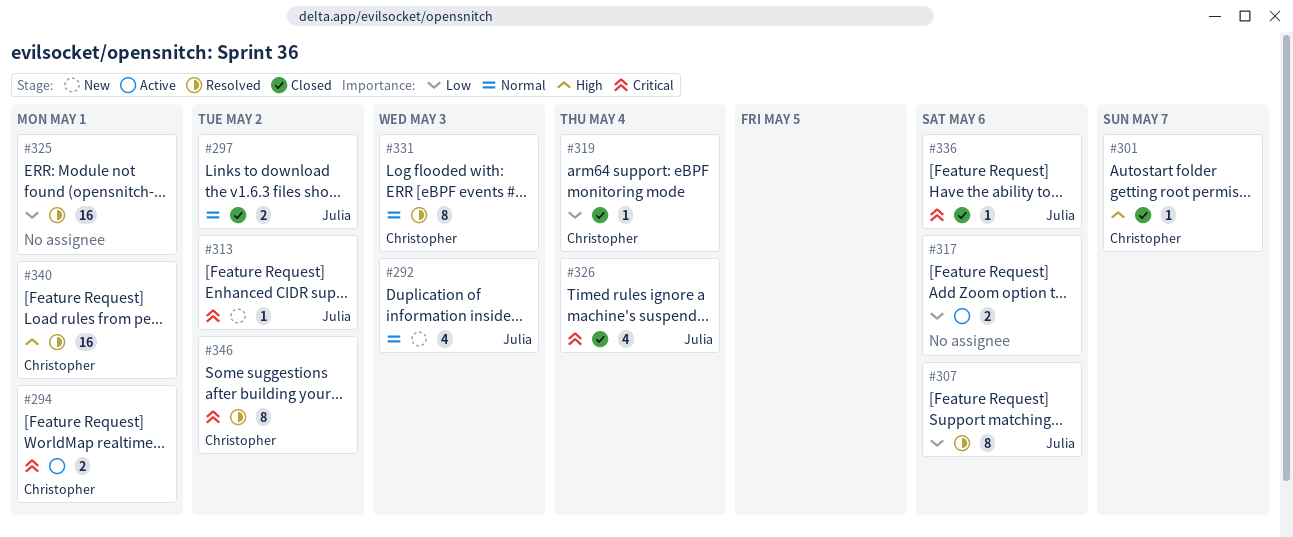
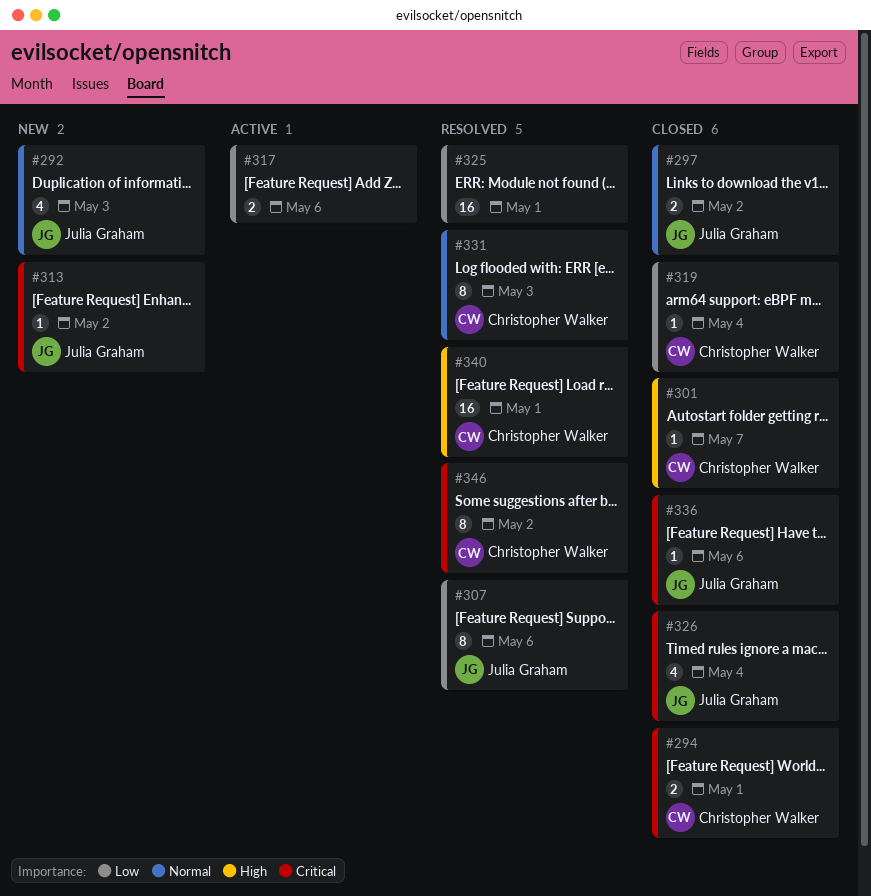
#294, status: Active -> Closed

